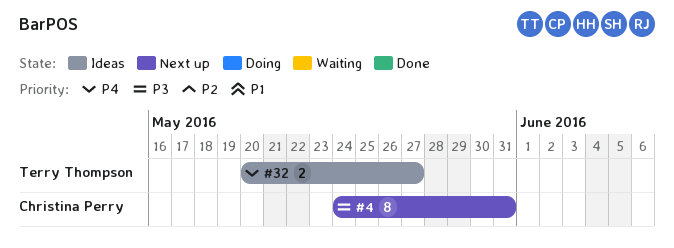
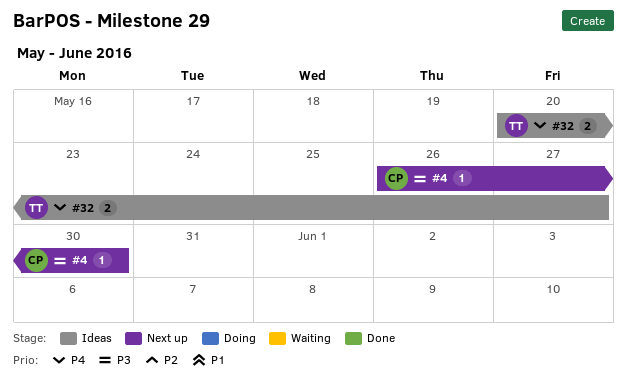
#4, estimate: 8 -> 1
#4, start: May 24 -> May 26
#4, due: May 31 -> May 30

